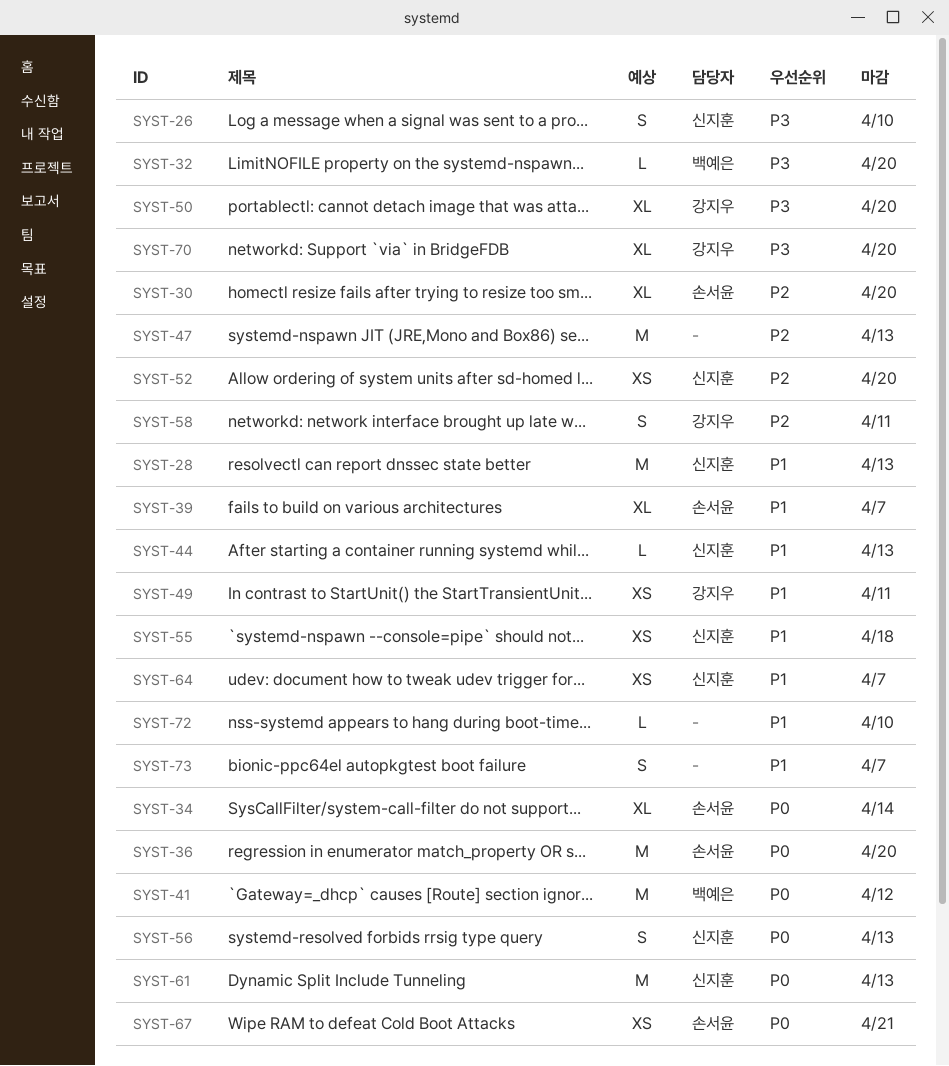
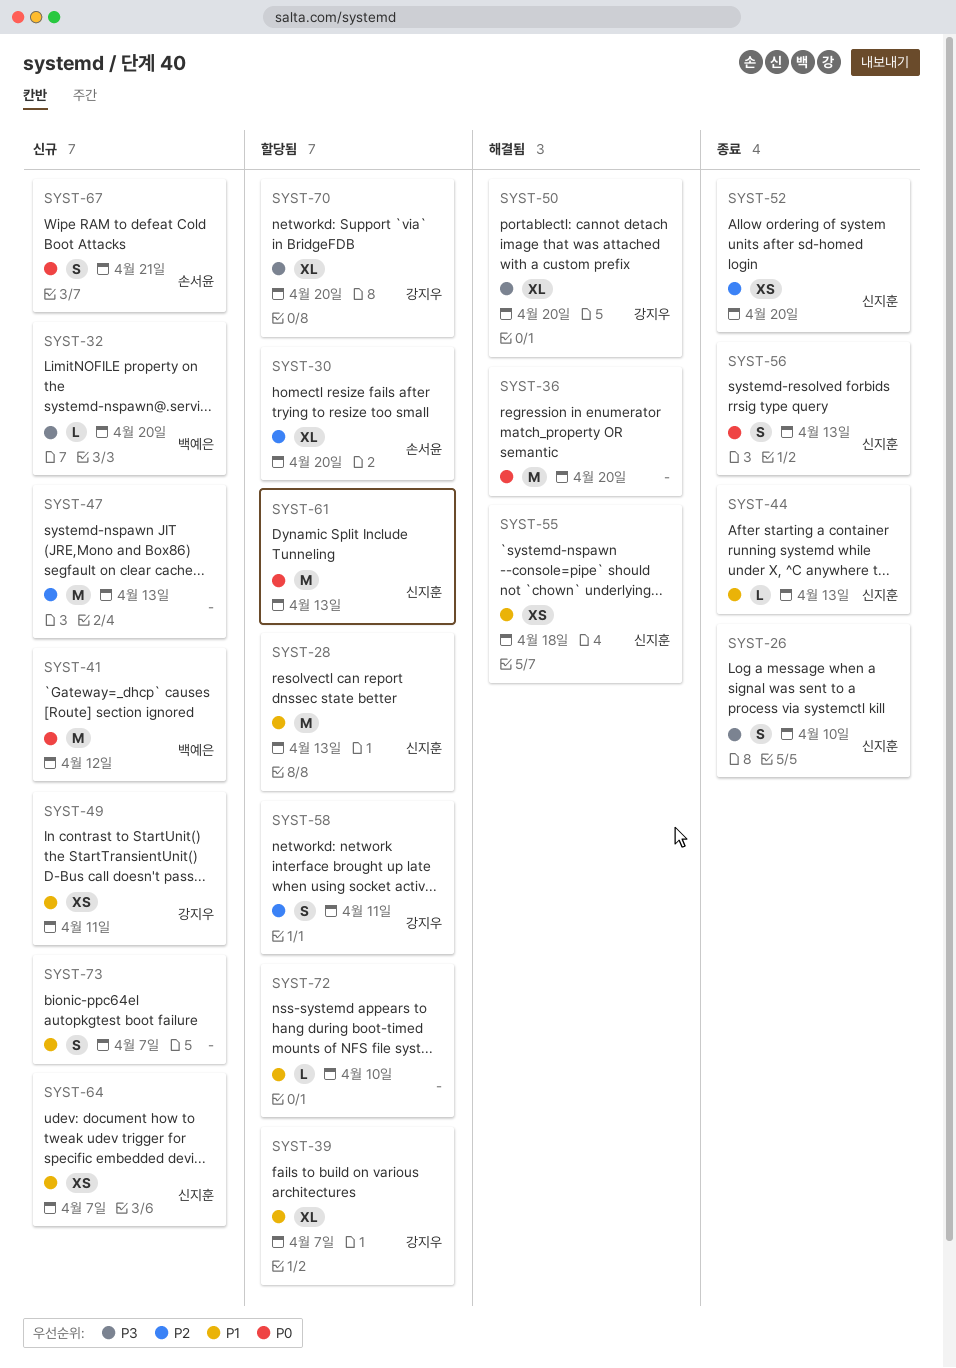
SYST-34: present -> none
SYST-36, owner: 손서윤 -> none
SYST-39, owner: 손서윤 -> 강지우
SYST-67, estimate: XS -> S

